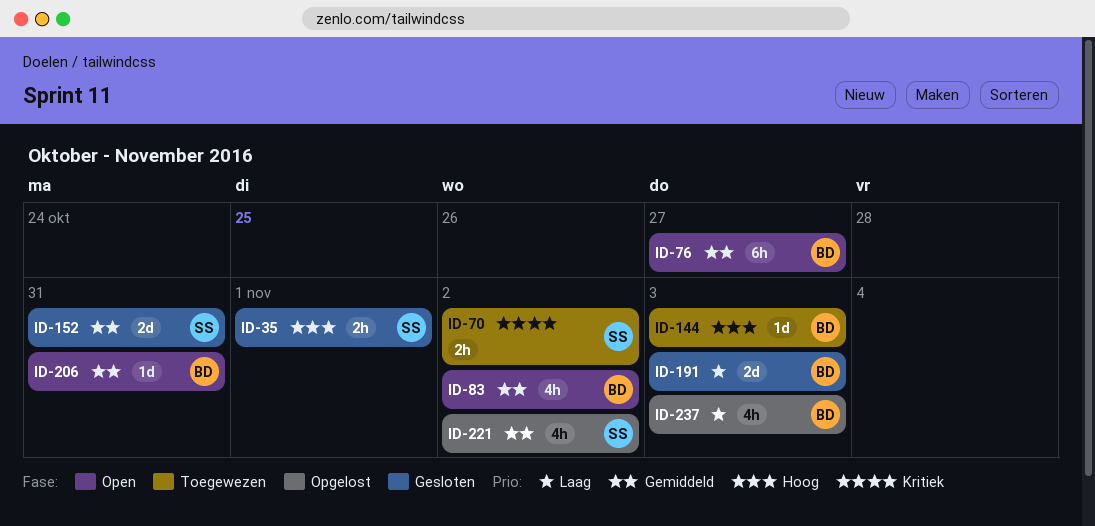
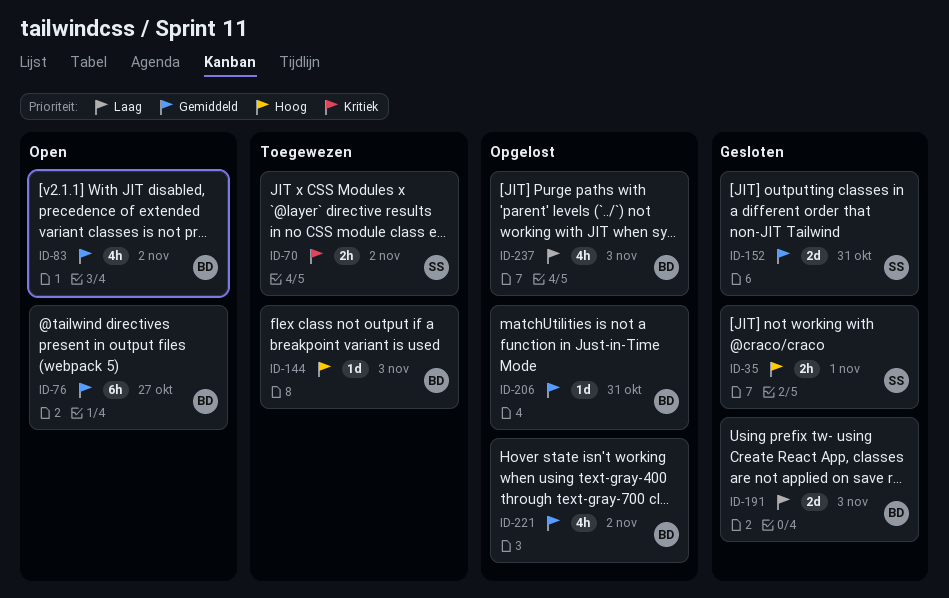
ID-206, status: Open -> Opgelost
ID-221, owner: SS -> BD

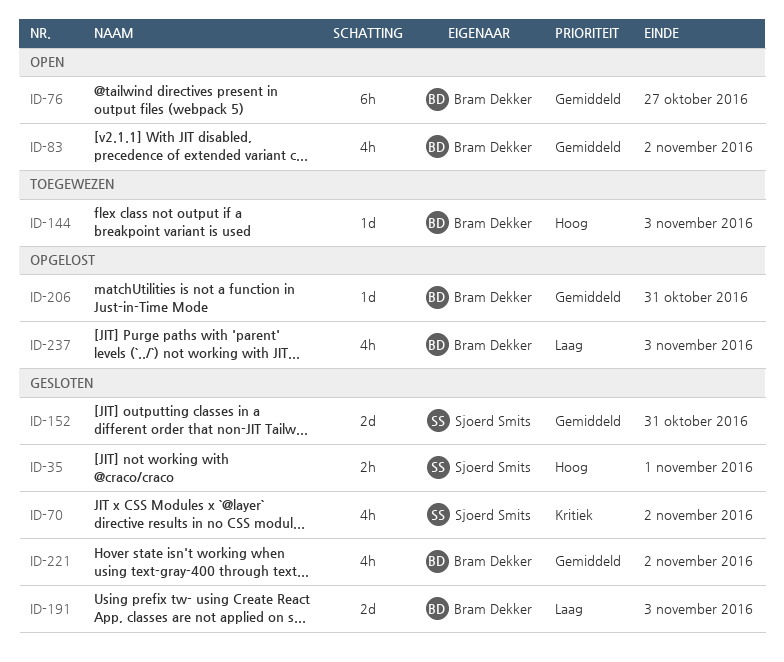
ID-70, status: Toegewezen -> Gesloten
ID-70, estimate: 2h -> 4h
ID-221, status: Opgelost -> Gesloten

